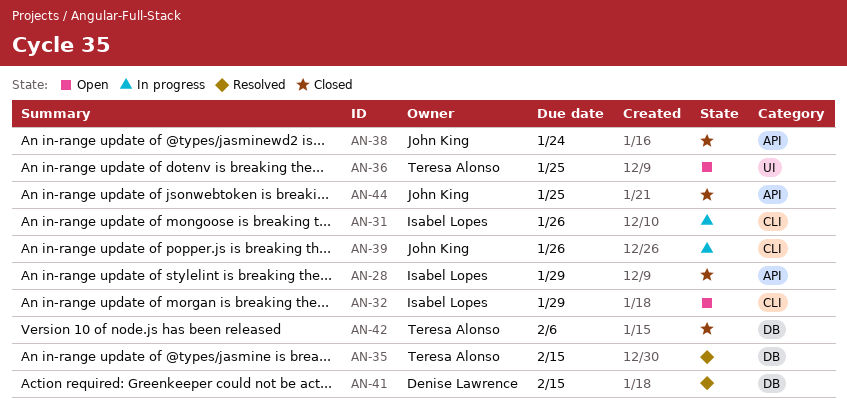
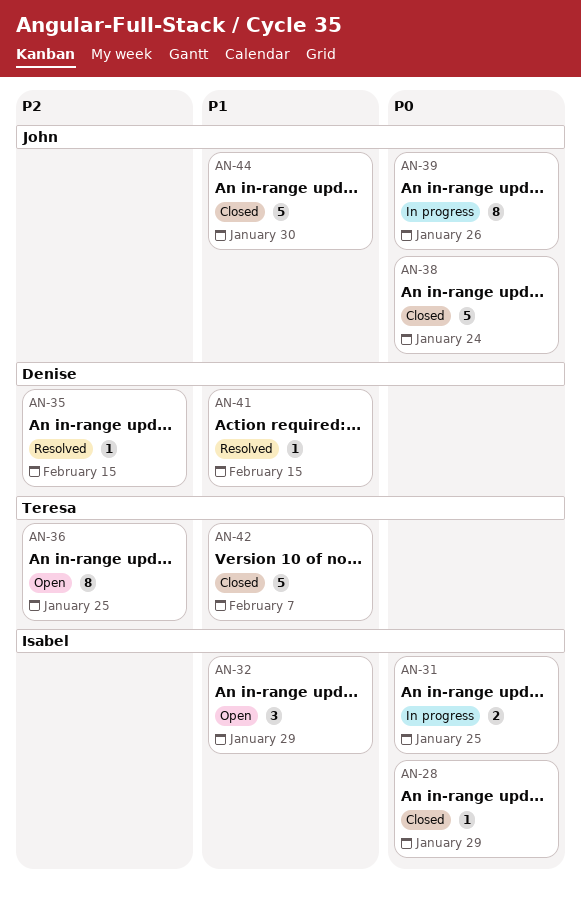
AN-31, due: Jan 26 -> Jan 25
AN-35, owner: Teresa Alonso -> Denise Lawrence
AN-42, due: Feb 6 -> Feb 7
AN-44, due: Jan 25 -> Jan 30

